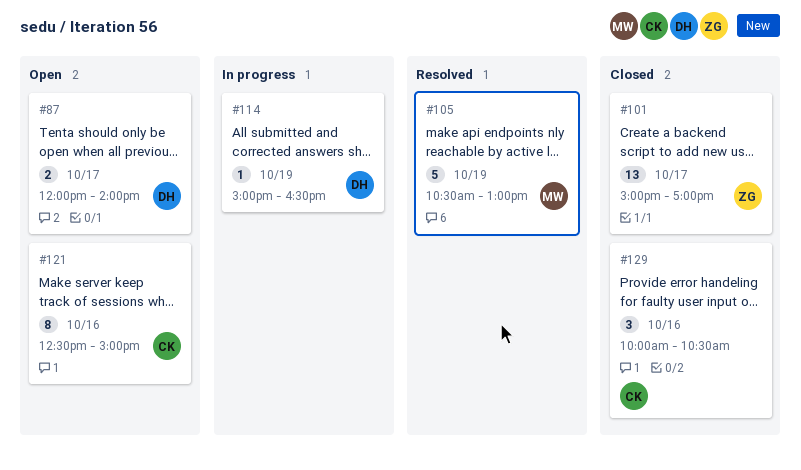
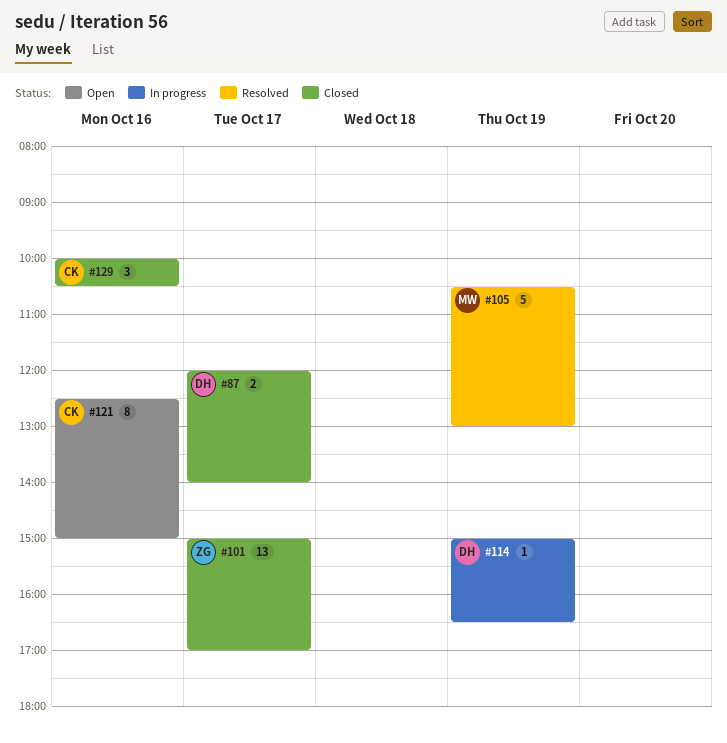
#87, status: Open -> Closed

